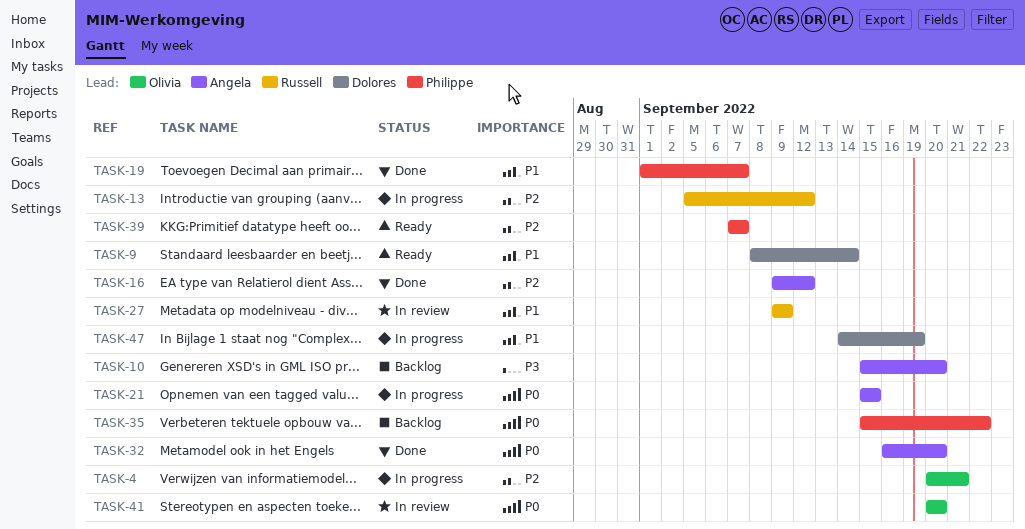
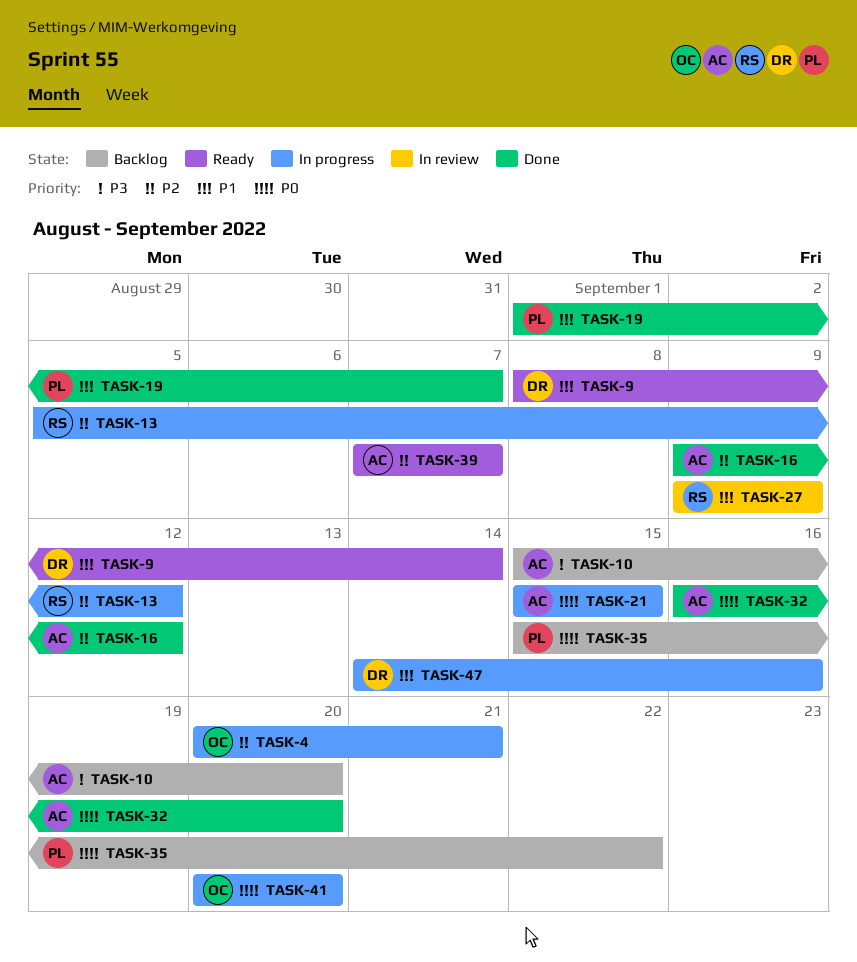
TASK-39, owner: Philippe -> Angela
TASK-41, status: In review -> In progress
TASK-47, due: Sep 19 -> Sep 16

